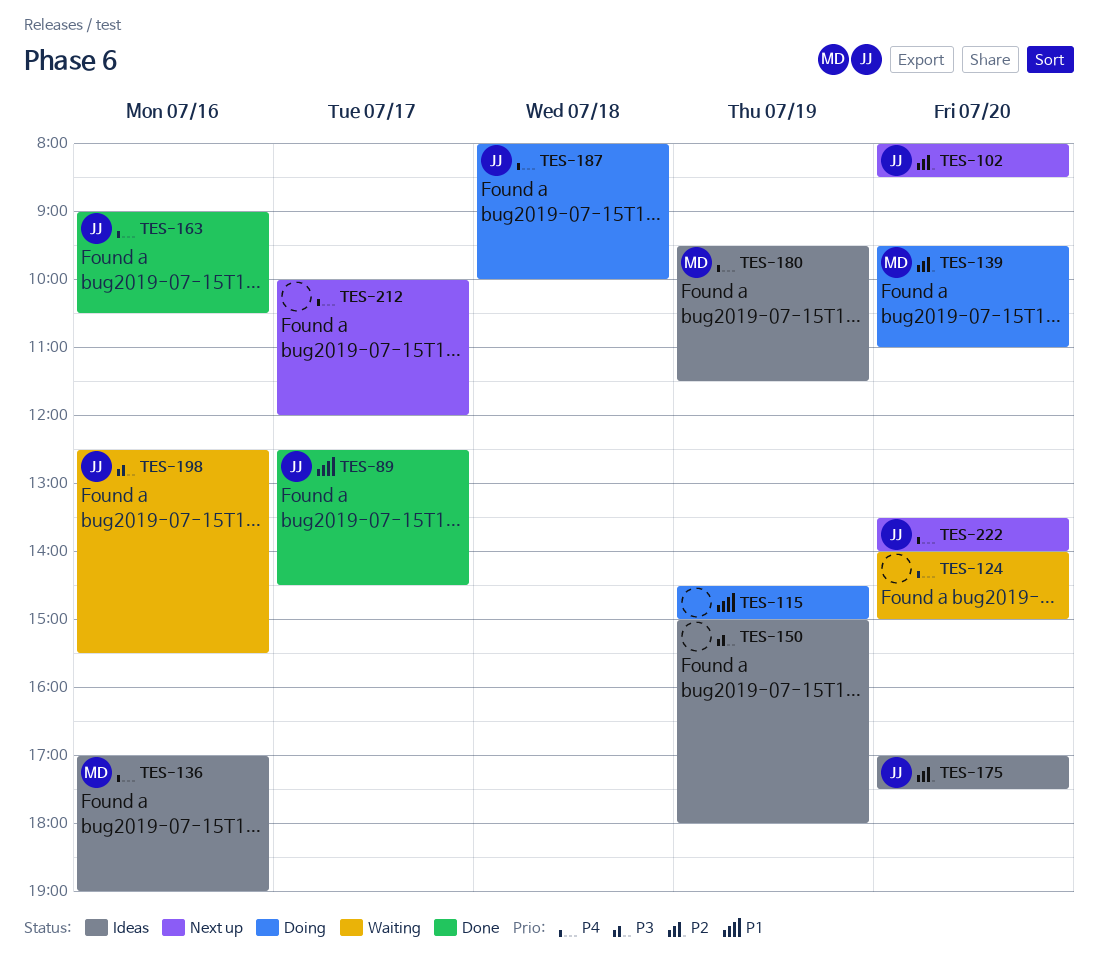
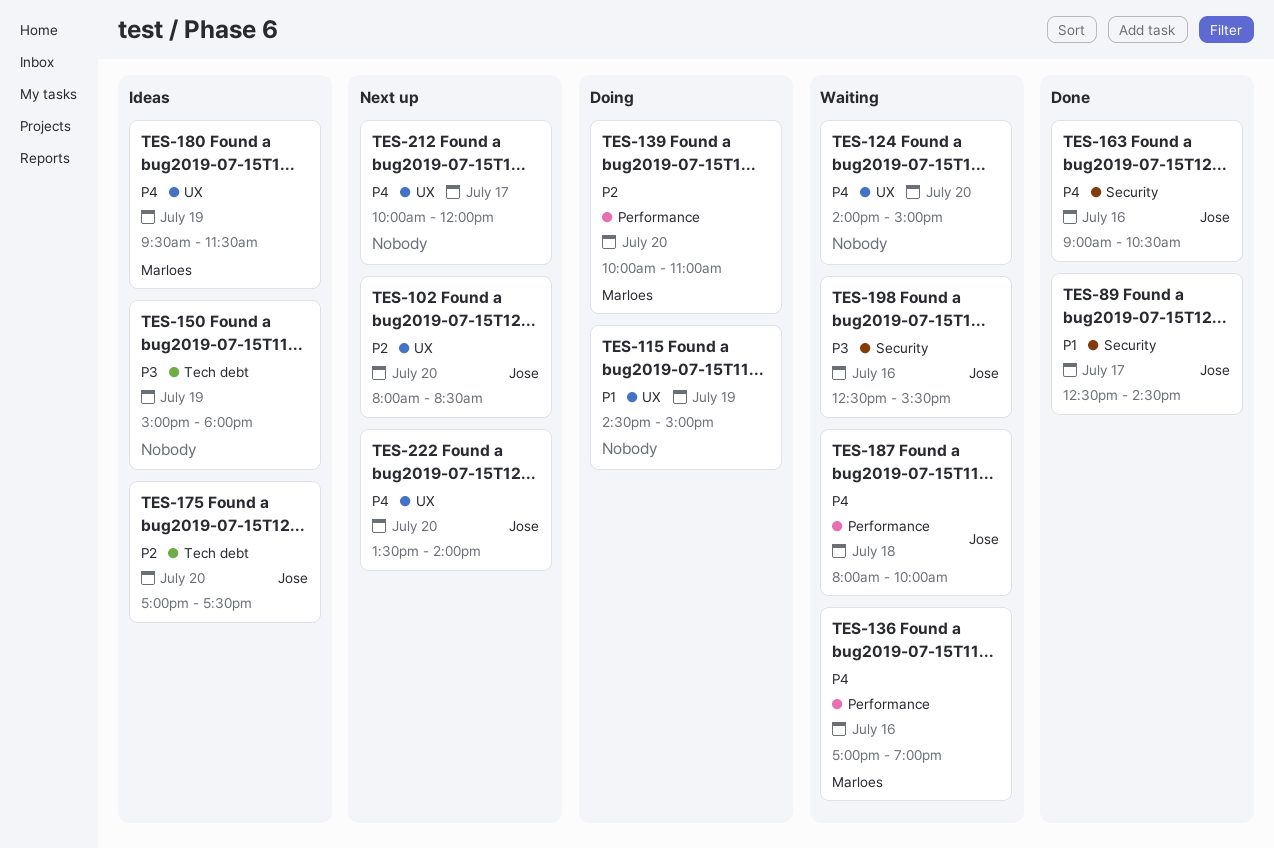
TES-136, status: Ideas -> Waiting
TES-139, begins: 09:30 -> 10:00
TES-187, status: Doing -> Waiting

